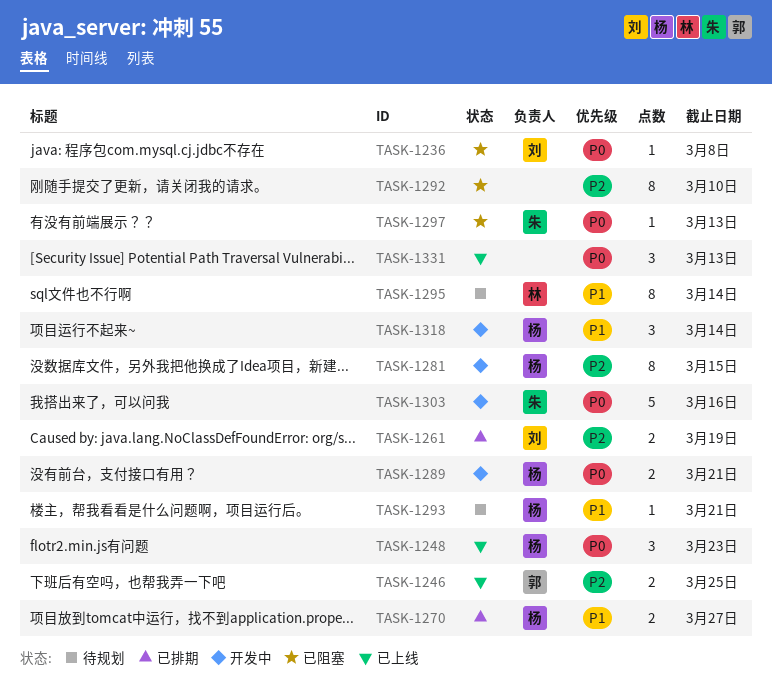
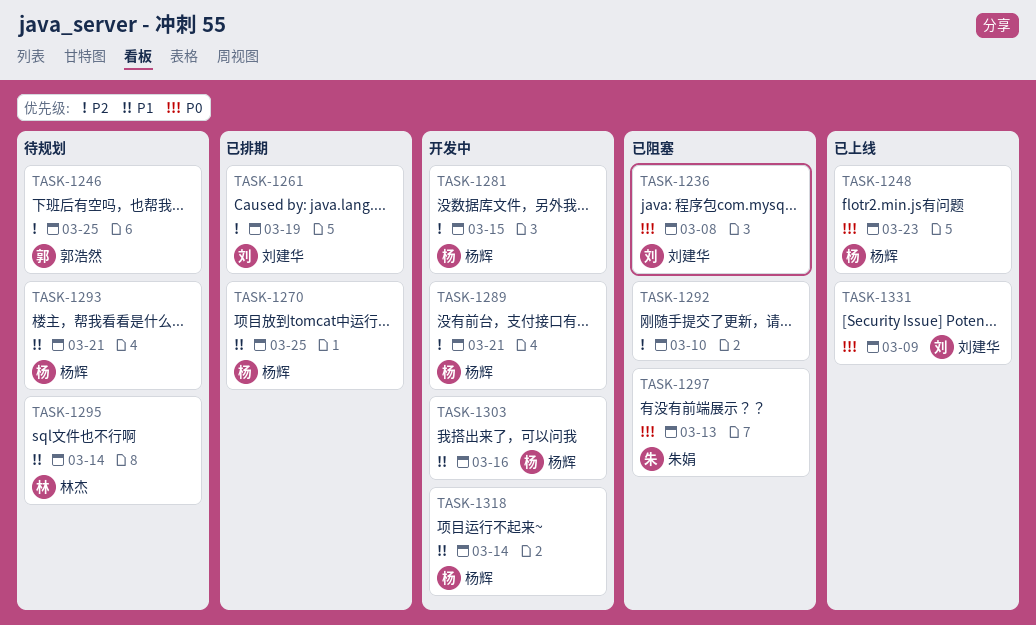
TASK-1246, status: 已上线 -> 待规划
TASK-1270, due: Mar 27 -> Mar 25
TASK-1289, priority: P0 -> P2
TASK-1303, owner: 朱娟 -> 杨辉
TASK-1303, priority: P0 -> P1
TASK-1331, owner: none -> 刘建华
TASK-1331, due: Mar 13 -> Mar 9

